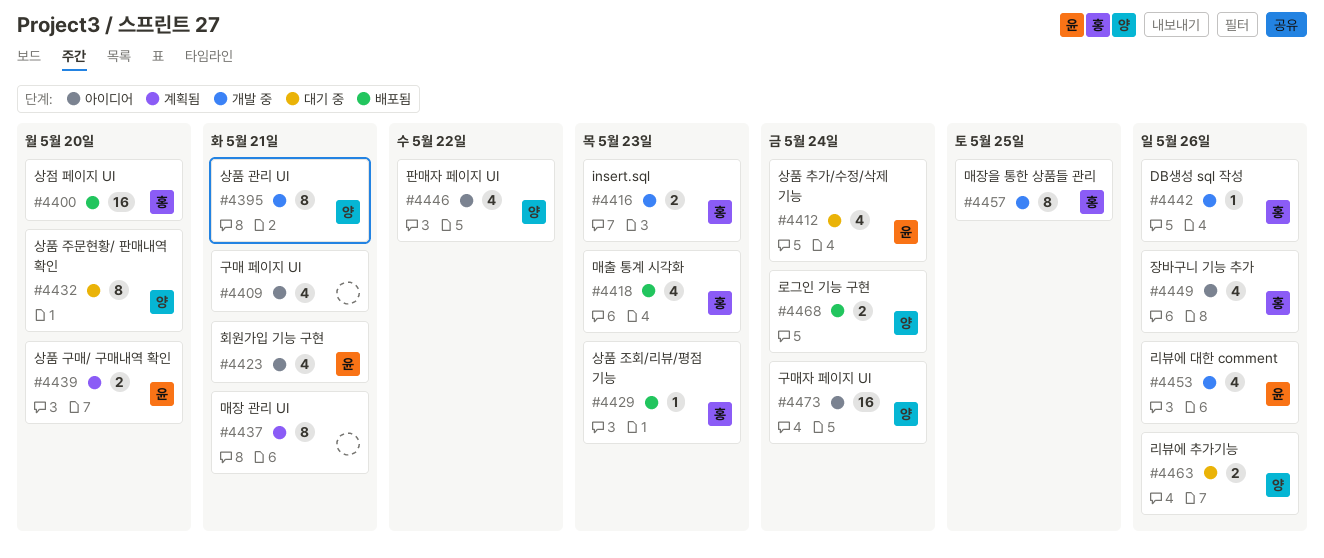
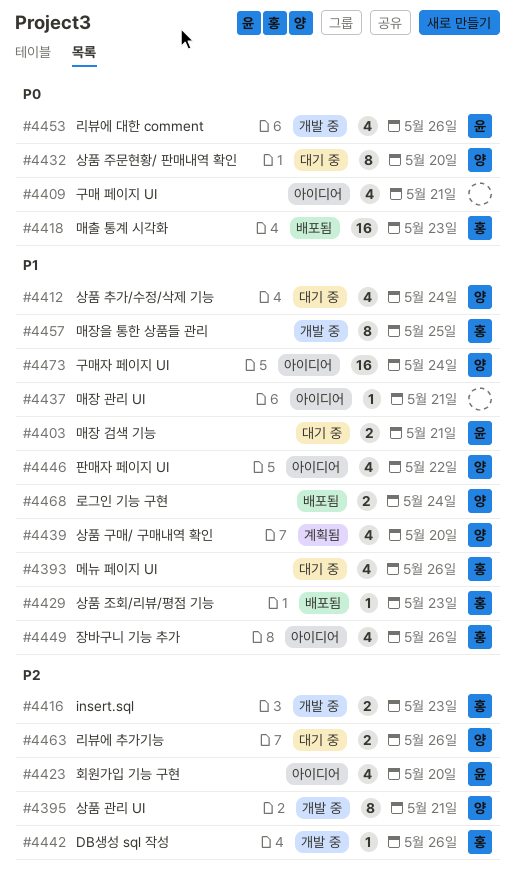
#4393: none -> present
#4400: present -> none
#4403: none -> present
#4412, owner: 윤 -> 양
#4418, estimate: 4 -> 16
#4423, due: May 21 -> May 20
#4437, status: 계획됨 -> 아이디어
#4437, estimate: 8 -> 1
#4439, owner: 윤 -> 양
#4439, estimate: 2 -> 4

